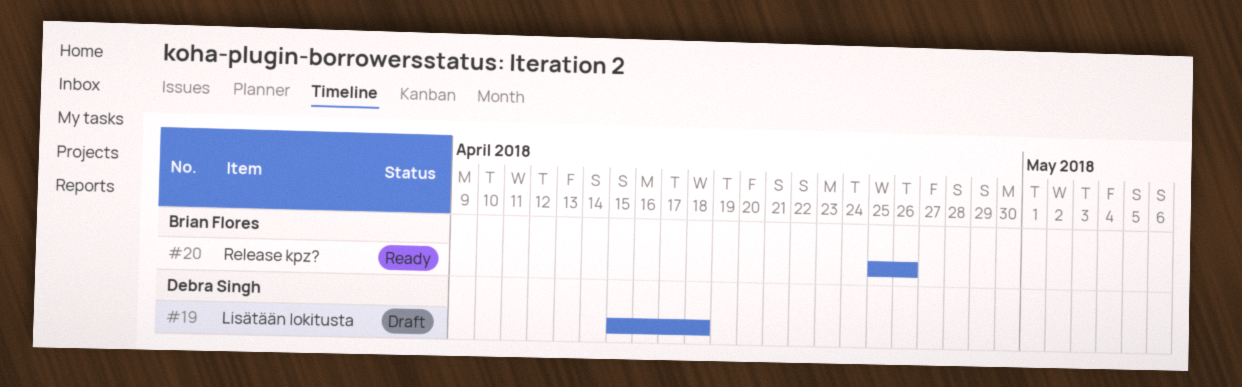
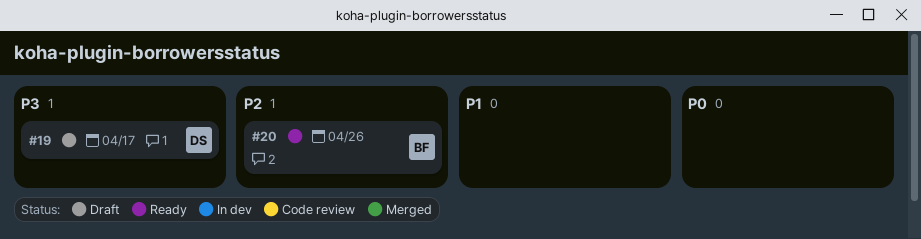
#19, due: Apr 18 -> Apr 17

